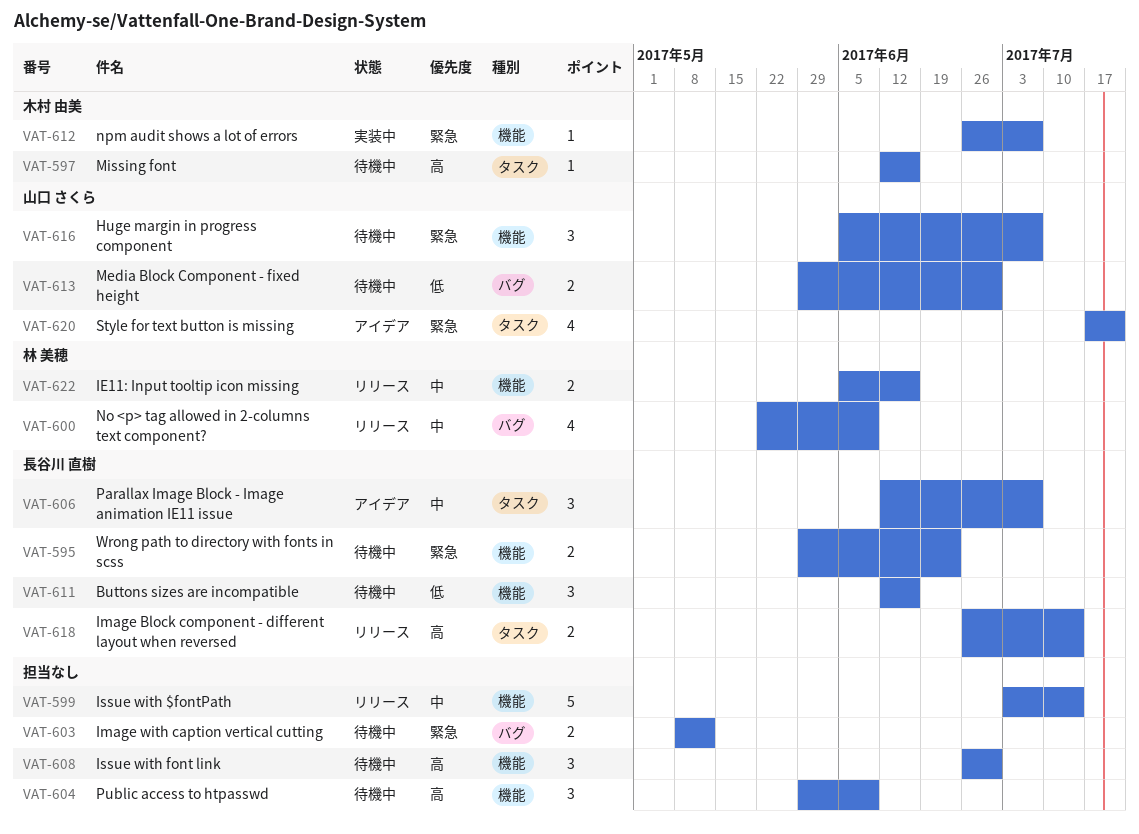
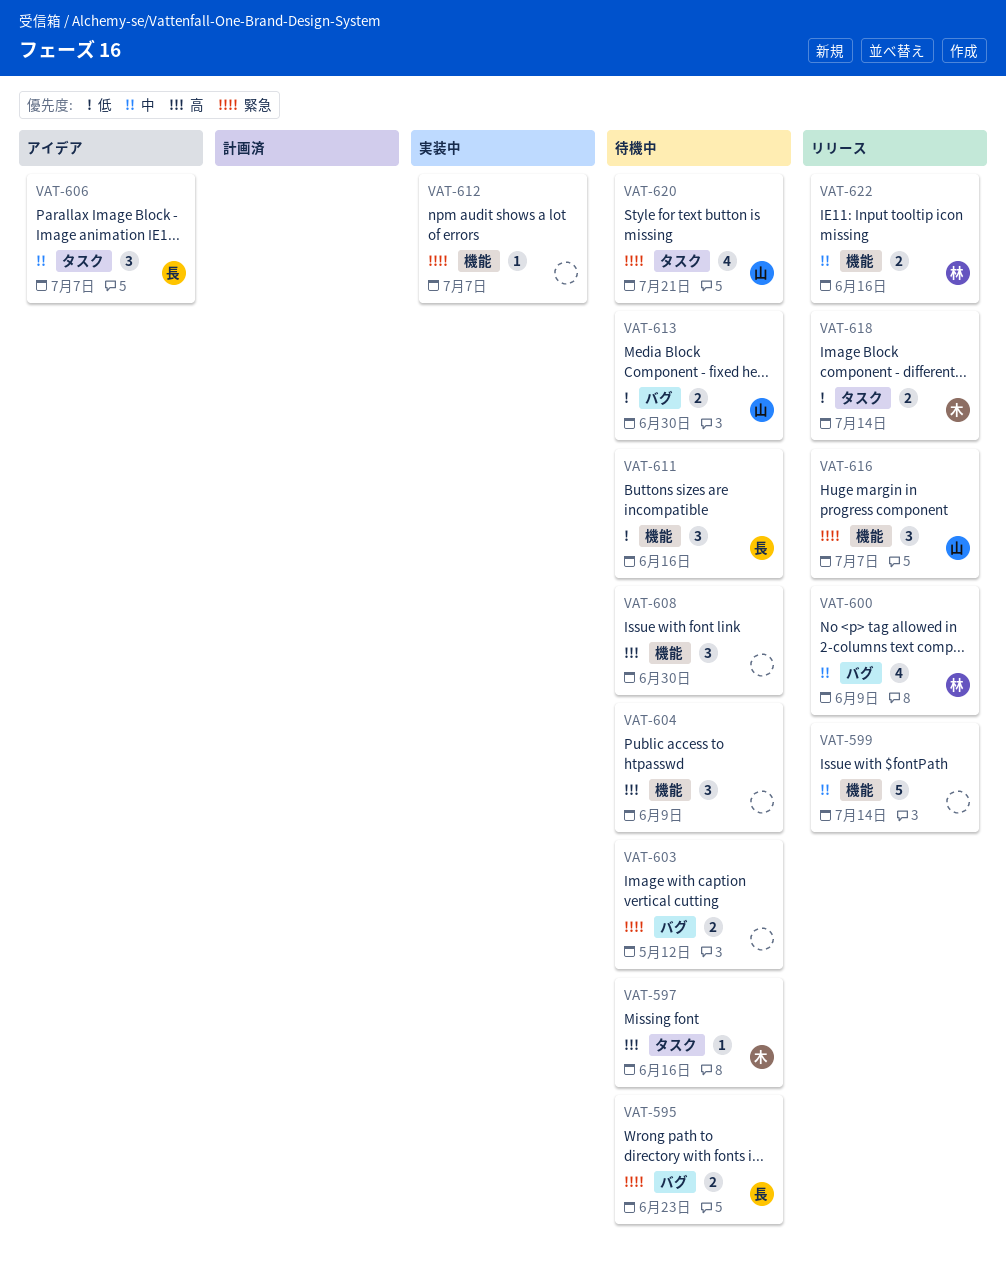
VAT-595, label: 機能 -> バグ
VAT-612, owner: 木村 由美 -> none
VAT-616, status: 待機中 -> リリース
VAT-618, owner: 長谷川 直樹 -> 木村 由美
VAT-618, priority: 高 -> 低
VAT-620, status: アイデア -> 待機中

